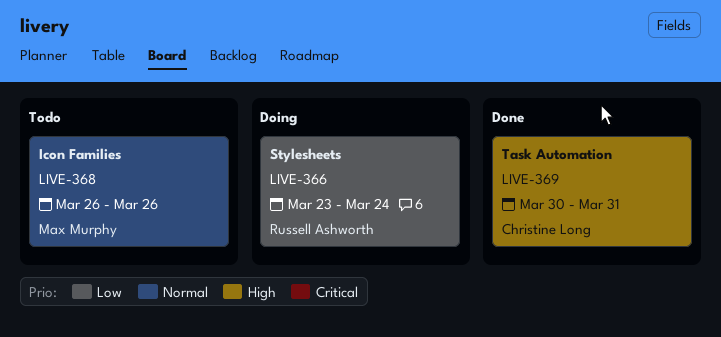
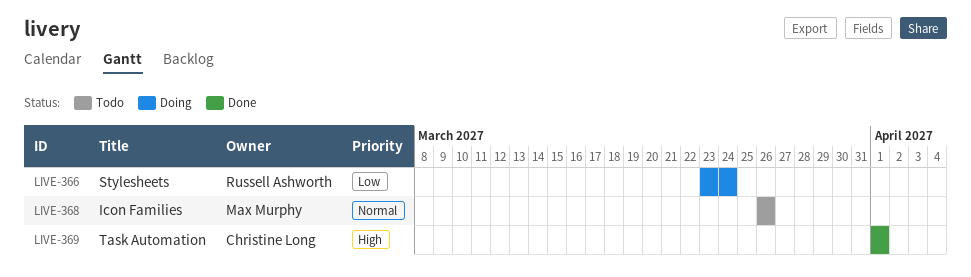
LIVE-369, start: Mar 30 -> Apr 1
LIVE-369, due: Mar 31 -> Apr 1

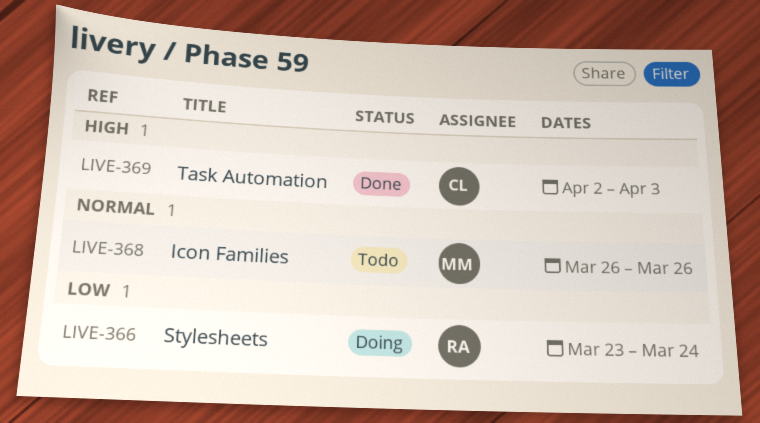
LIVE-369, start: Apr 1 -> Apr 2
LIVE-369, due: Apr 1 -> Apr 3

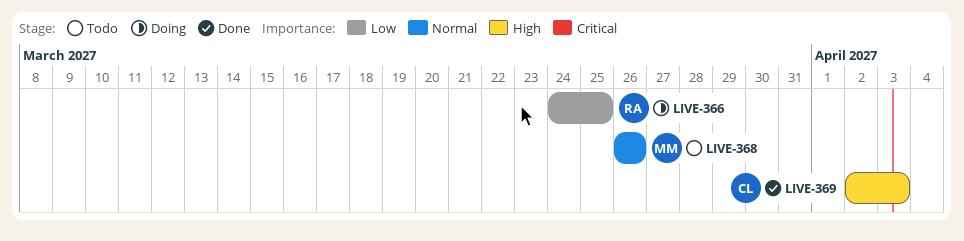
LIVE-366, start: Mar 23 -> Mar 24
LIVE-366, due: Mar 24 -> Mar 25

